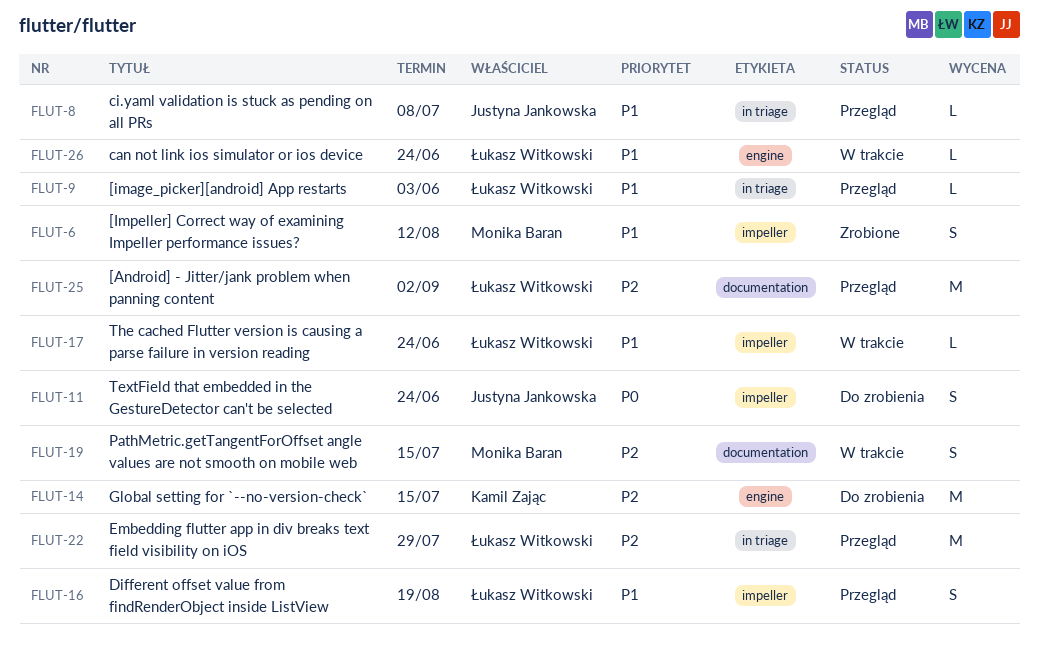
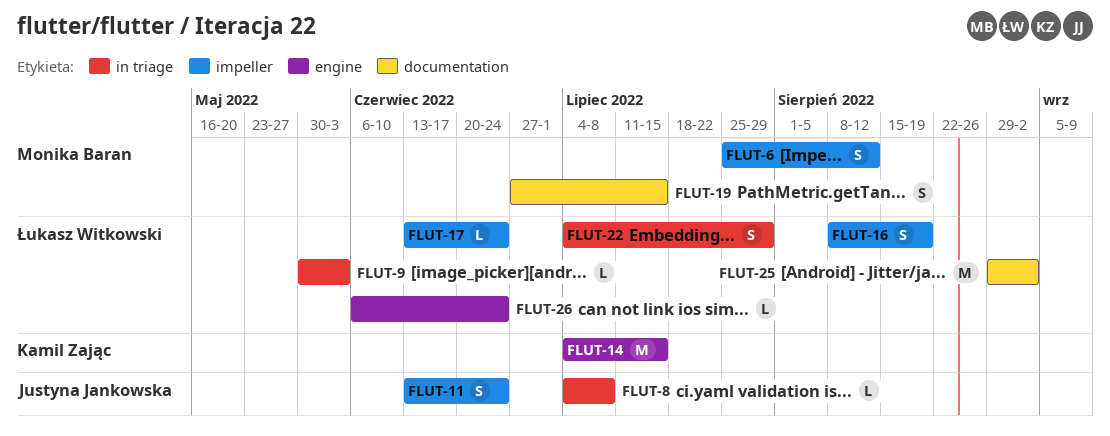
FLUT-22, estimate: M -> S

